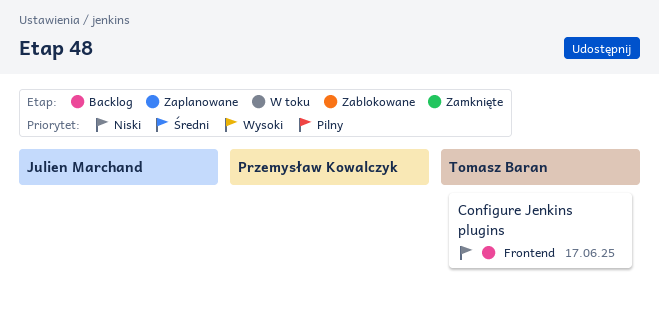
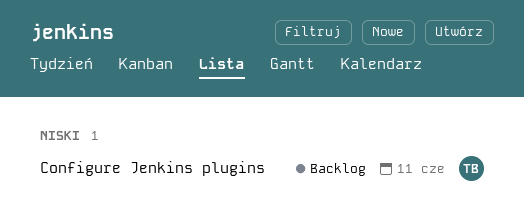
Configure Jenkins plugins, due: Jun 17 -> Jun 11

